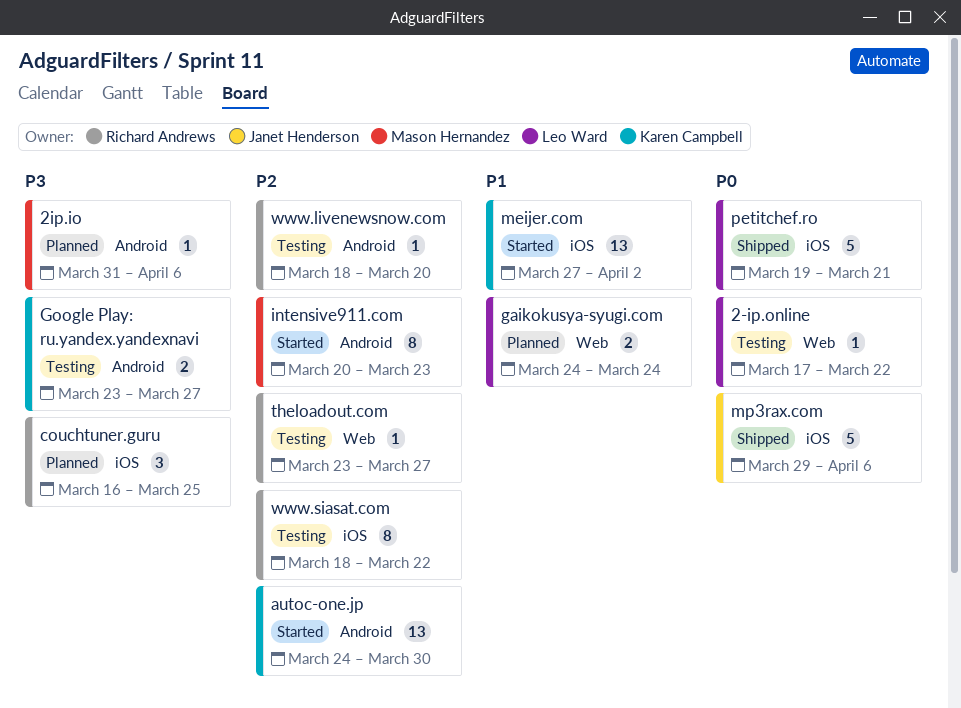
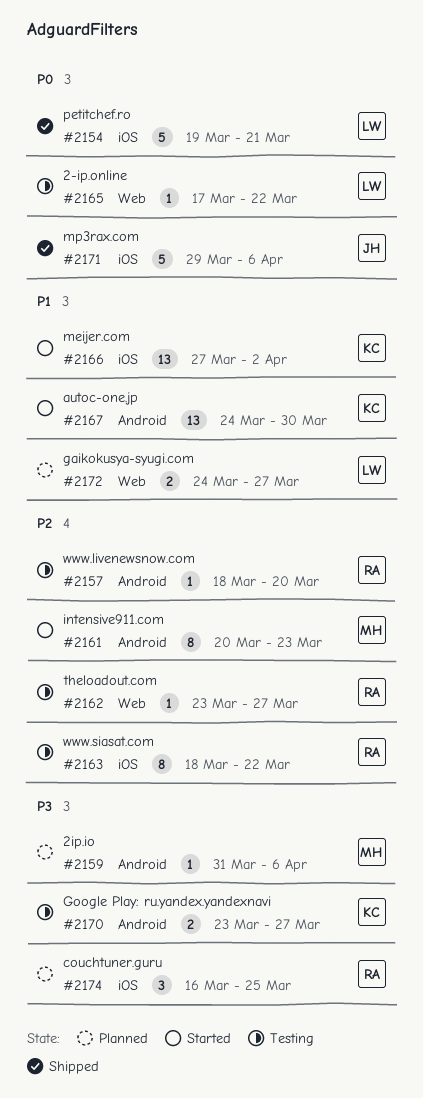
autoc-one.jp, priority: P2 -> P1
gaikokusya-syugi.com, due: Mar 24 -> Mar 27

